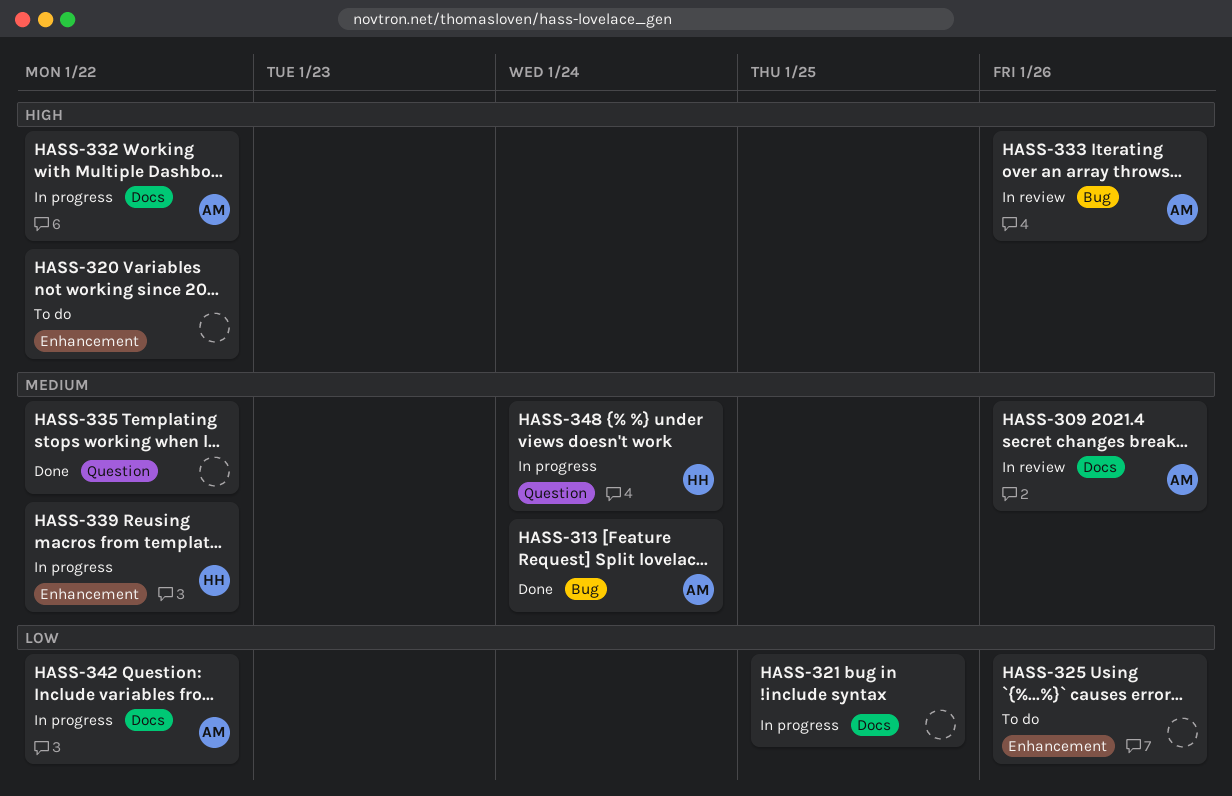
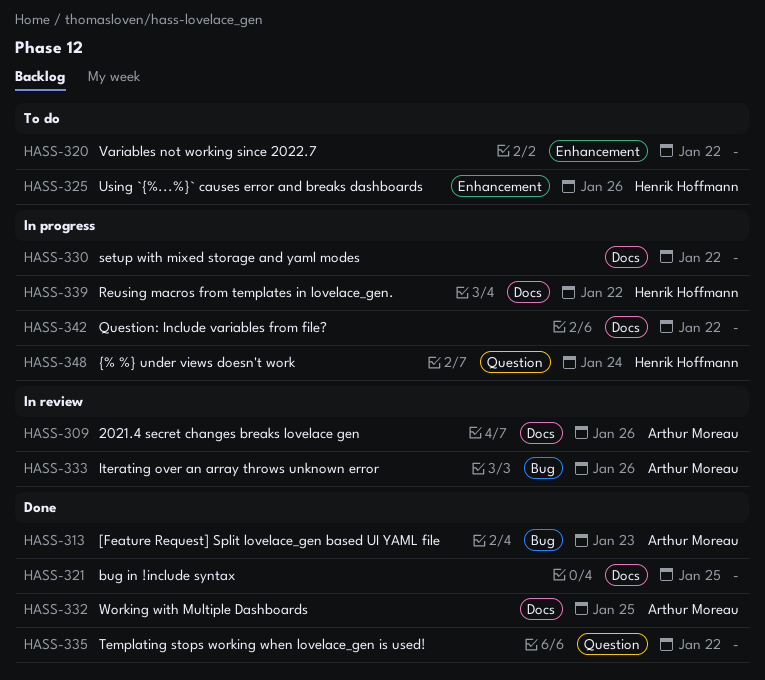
HASS-313, due: Jan 24 -> Jan 23
HASS-321, status: In progress -> Done
HASS-325, owner: none -> Henrik Hoffmann
HASS-330: none -> present
HASS-332, status: In progress -> Done
HASS-332, due: Jan 22 -> Jan 25
HASS-339, label: Enhancement -> Docs
HASS-342, owner: Arthur Moreau -> none

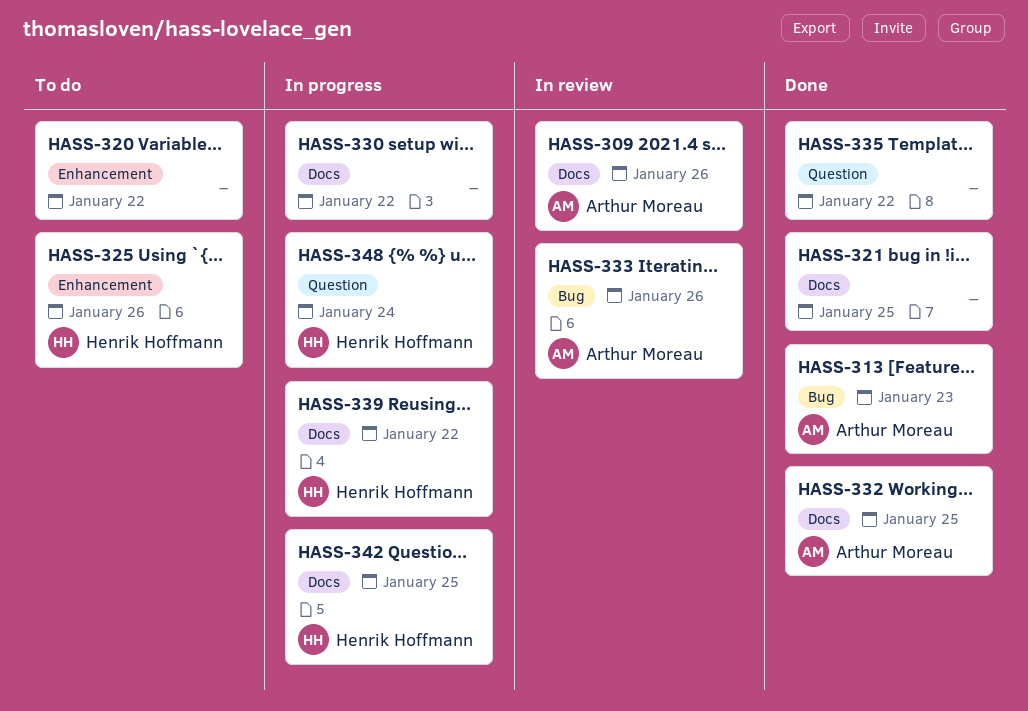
HASS-342, owner: none -> Henrik Hoffmann
HASS-342, due: Jan 22 -> Jan 25

